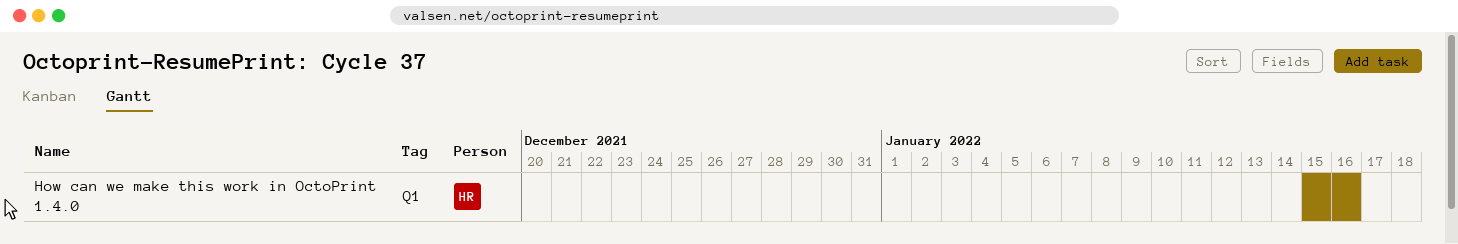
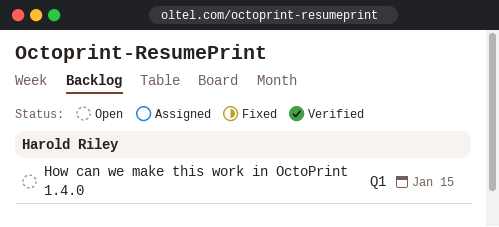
How can we make this work in OctoPrint 1.4.0, due: Jan 16 -> Jan 15

